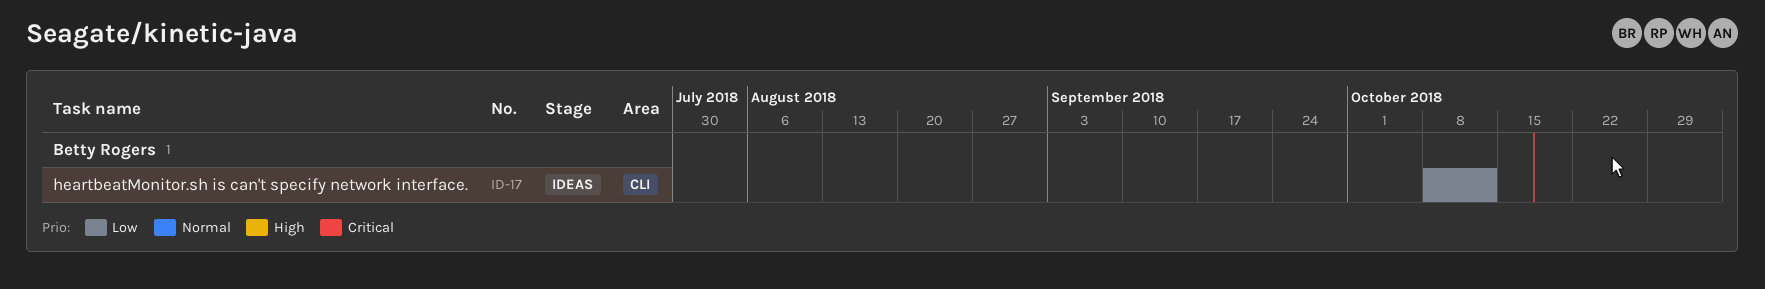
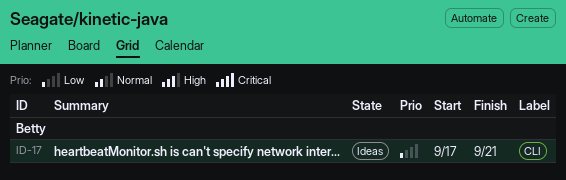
ID-17, start: Oct 8 -> Sep 17
ID-17, due: Oct 12 -> Sep 21

